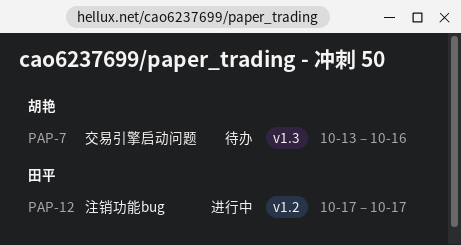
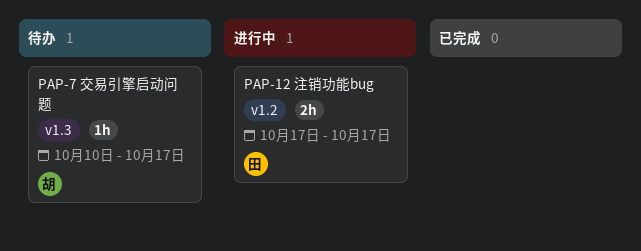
PAP-7, start: Oct 13 -> Oct 10
PAP-7, due: Oct 16 -> Oct 17

